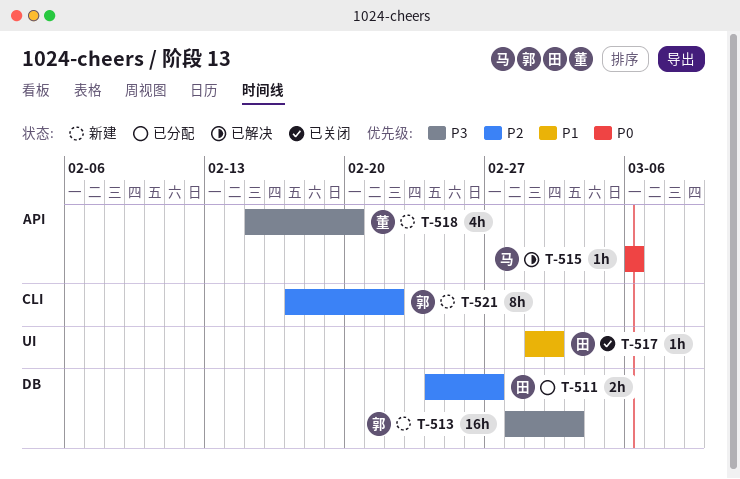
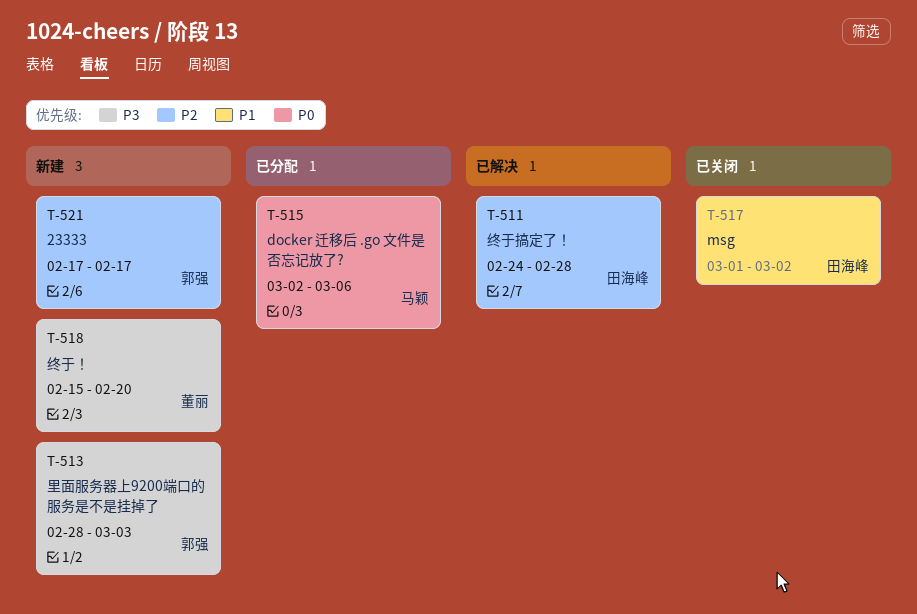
T-511, status: 已分配 -> 已解决
T-511, due: Feb 27 -> Feb 28
T-515, status: 已解决 -> 已分配
T-515, start: Mar 6 -> Mar 2
T-521, due: Feb 22 -> Feb 17

